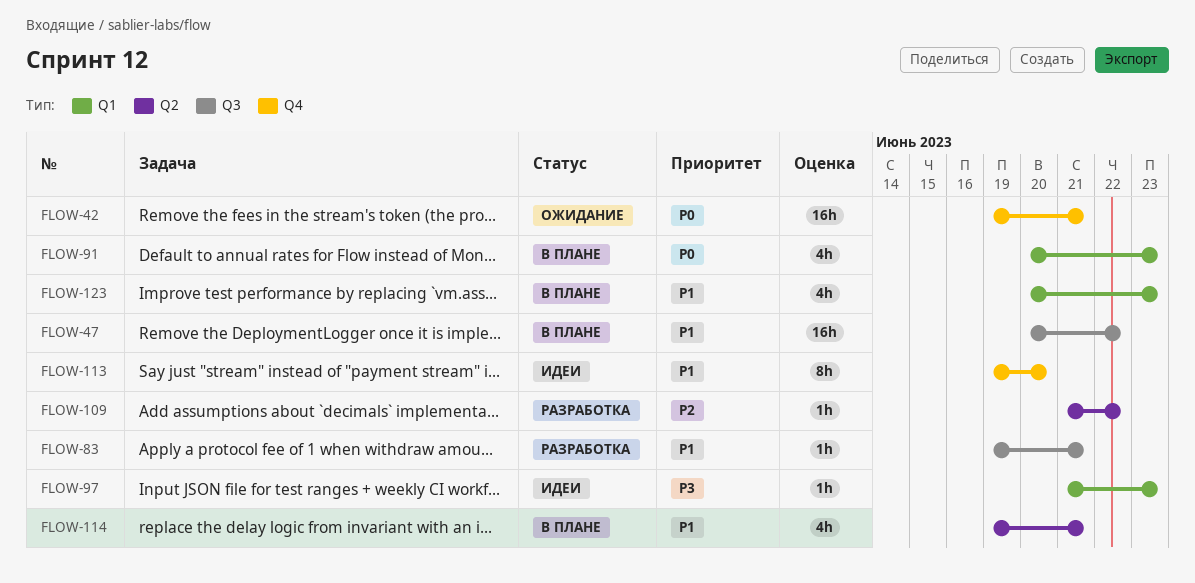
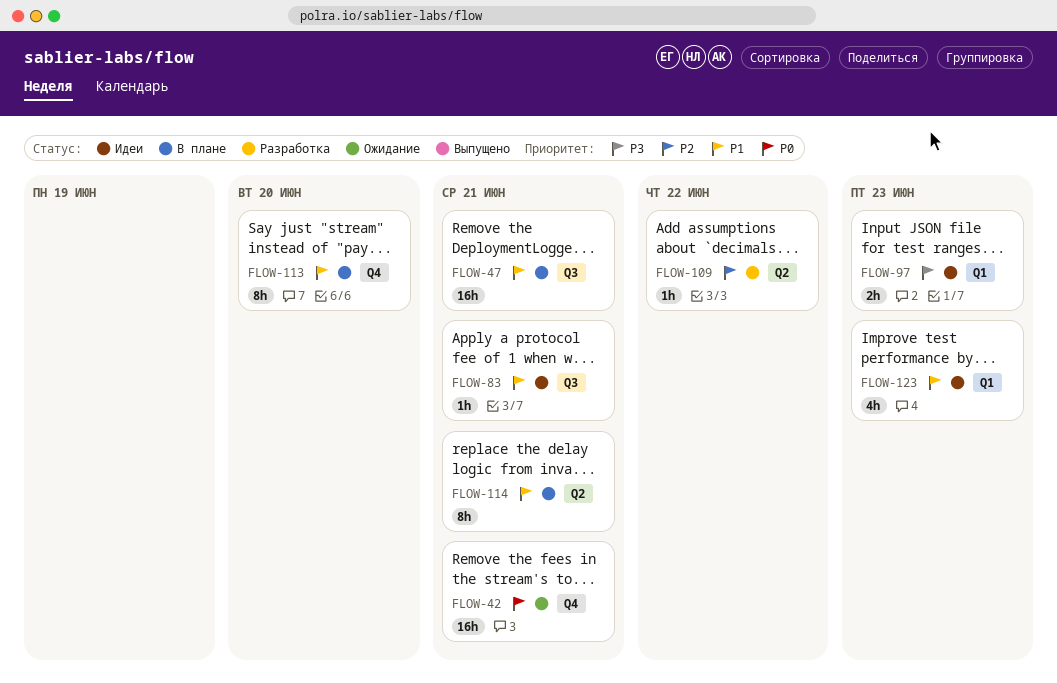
FLOW-47, due: Jun 22 -> Jun 21
FLOW-83, status: Разработка -> Идеи
FLOW-91: present -> none
FLOW-97, estimate: 1h -> 2h
FLOW-113, status: Идеи -> В плане
FLOW-114, estimate: 4h -> 8h
FLOW-123, status: В плане -> Идеи

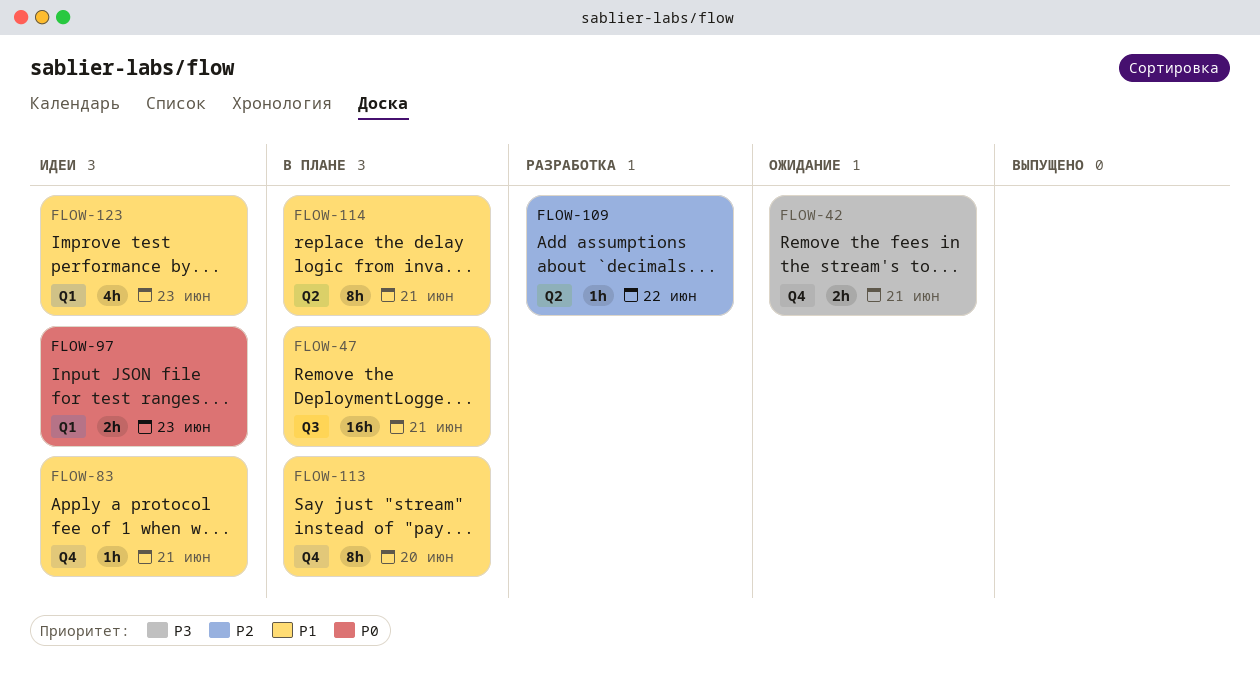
FLOW-42, priority: P0 -> P3
FLOW-42, estimate: 16h -> 2h
FLOW-83, label: Q3 -> Q4
FLOW-97, priority: P3 -> P0

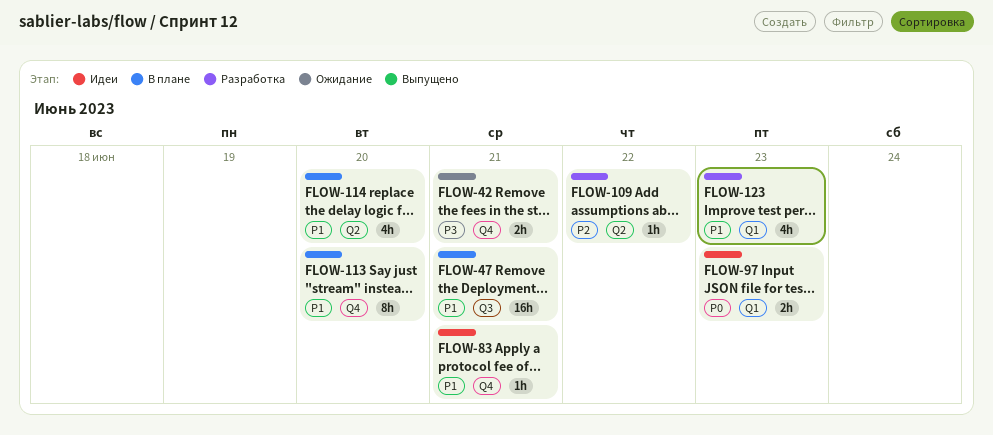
FLOW-114, estimate: 8h -> 4h
FLOW-114, due: Jun 21 -> Jun 20
FLOW-123, status: Идеи -> Разработка

